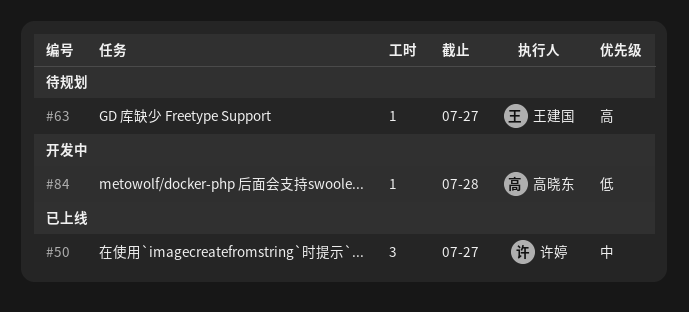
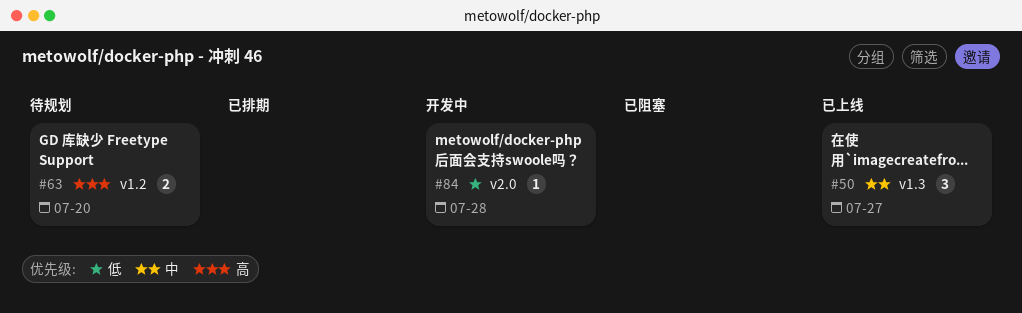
#63, estimate: 1 -> 2
#63, due: Jul 27 -> Jul 20

